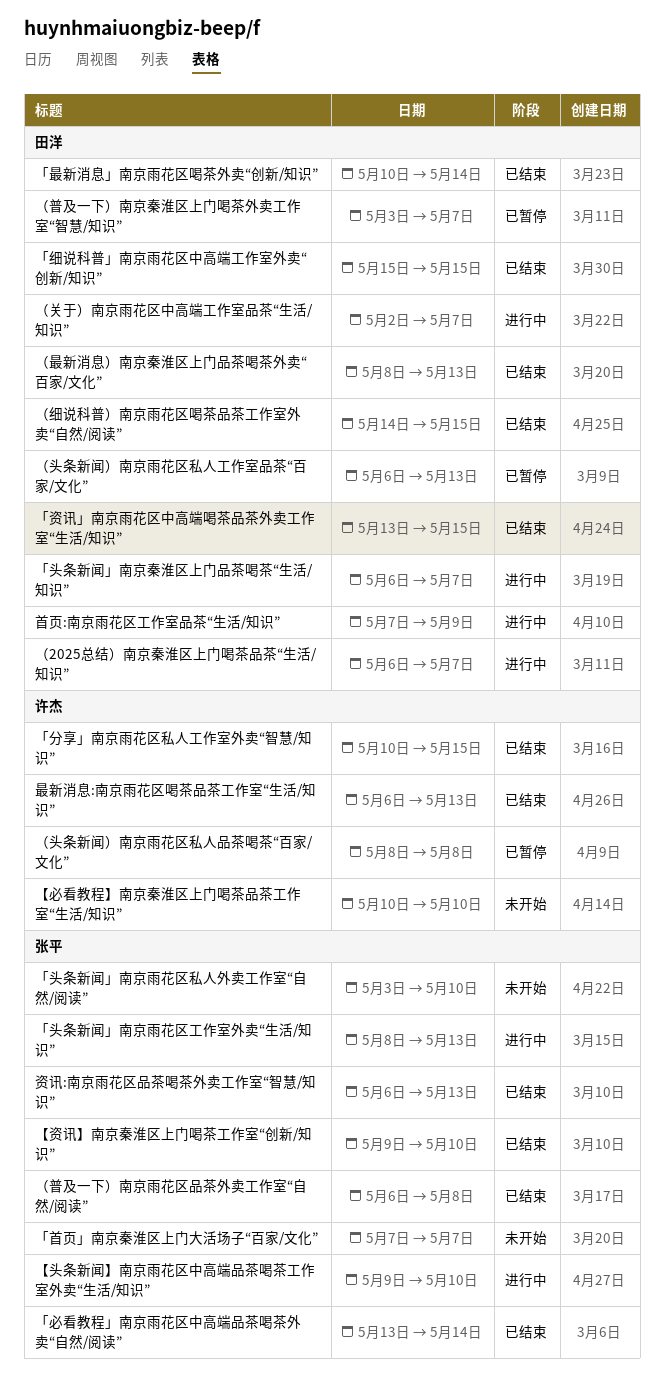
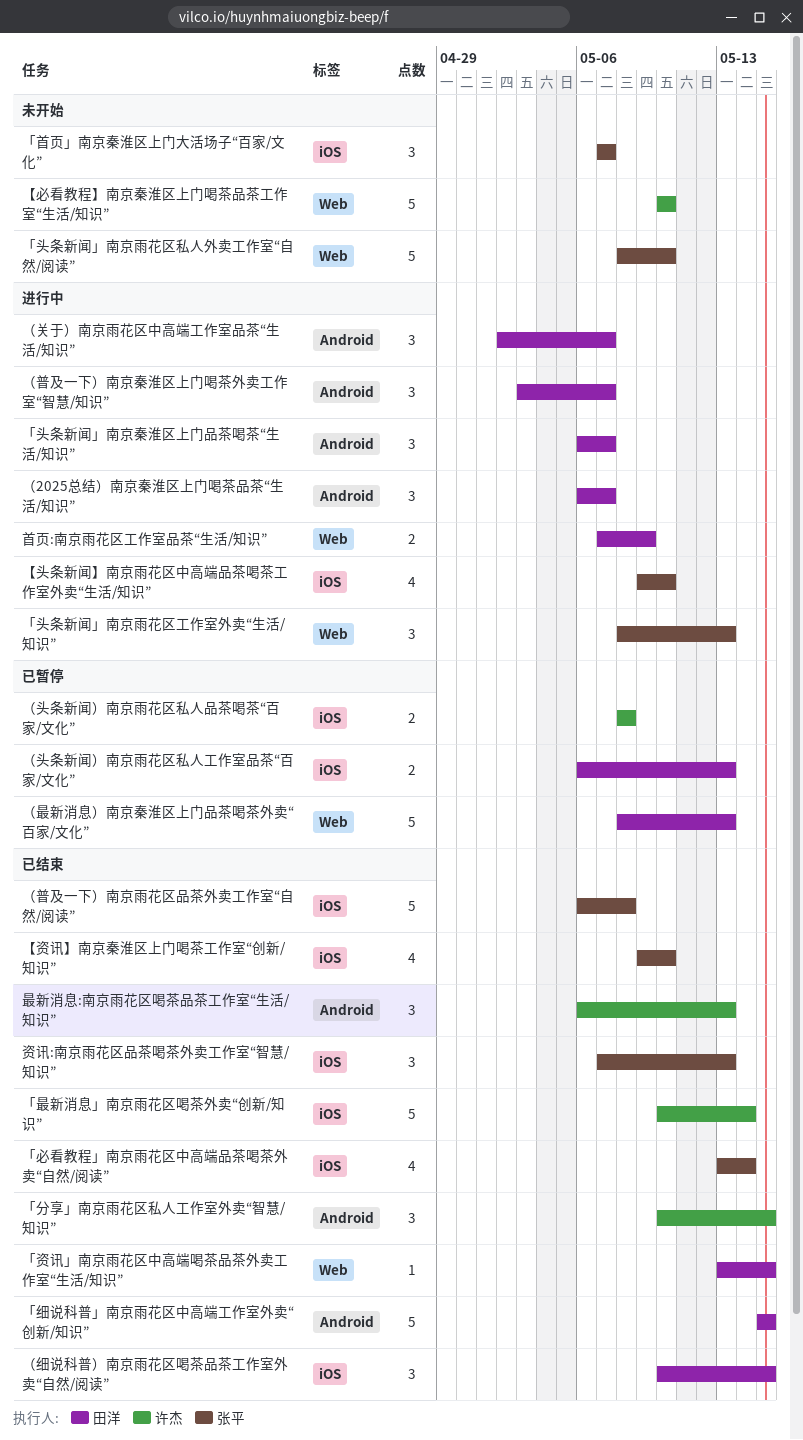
「头条新闻」南京雨花区私人外卖工作室“自然/阅读”, start: May 3 -> May 8
「最新消息」南京雨花区喝茶外卖“创新/知识”, owner: 田洋 -> 许杰
资讯:南京雨花区品茶喝茶外卖工作室“智慧/知识”, start: May 6 -> May 7
（普及一下）南京秦淮区上门喝茶外卖工作室“智慧/知识”, status: 已暂停 -> 进行中
（最新消息）南京秦淮区上门品茶喝茶外卖“百家/文化”, status: 已结束 -> 已暂停
（细说科普）南京雨花区喝茶品茶工作室外卖“自然/阅读”, start: May 14 -> May 10

